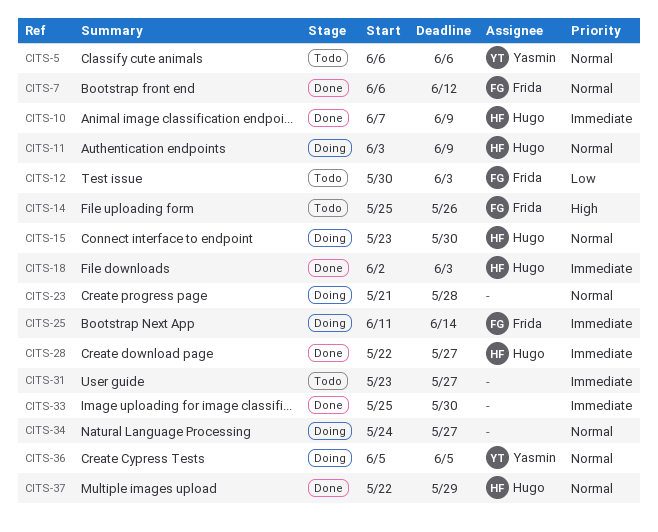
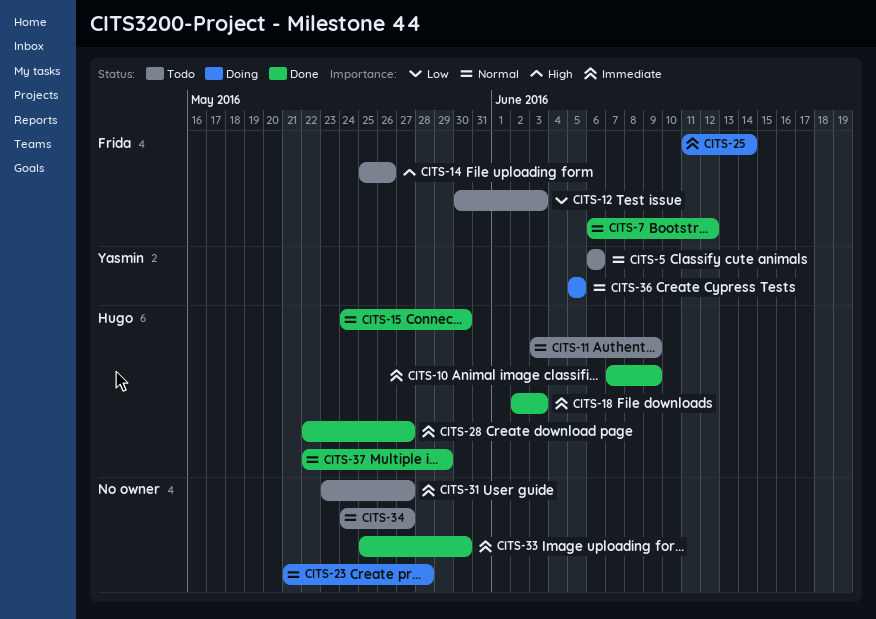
CITS-11, status: Doing -> Todo
CITS-15, status: Doing -> Done
CITS-15, start: May 23 -> May 24
CITS-34, status: Doing -> Todo

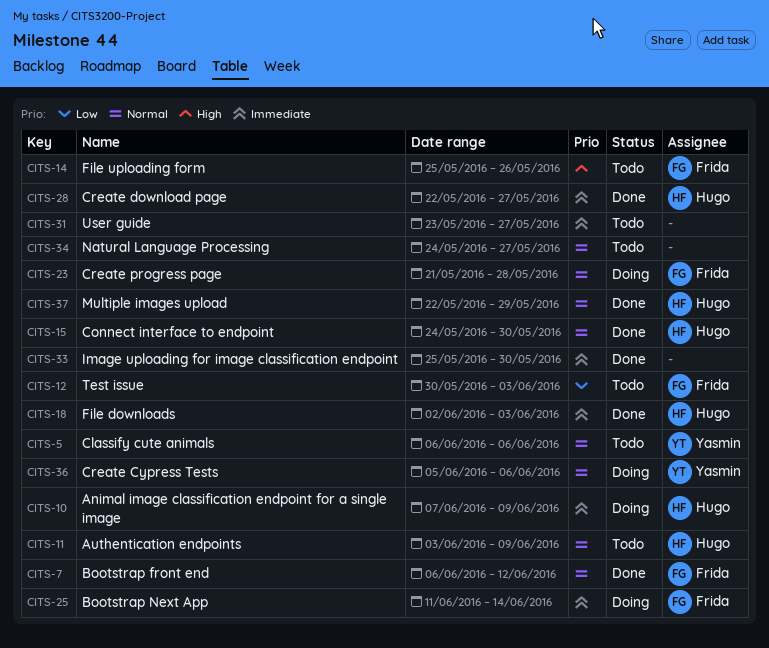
CITS-10, status: Done -> Doing
CITS-23, owner: none -> Frida
CITS-36, due: Jun 5 -> Jun 6

